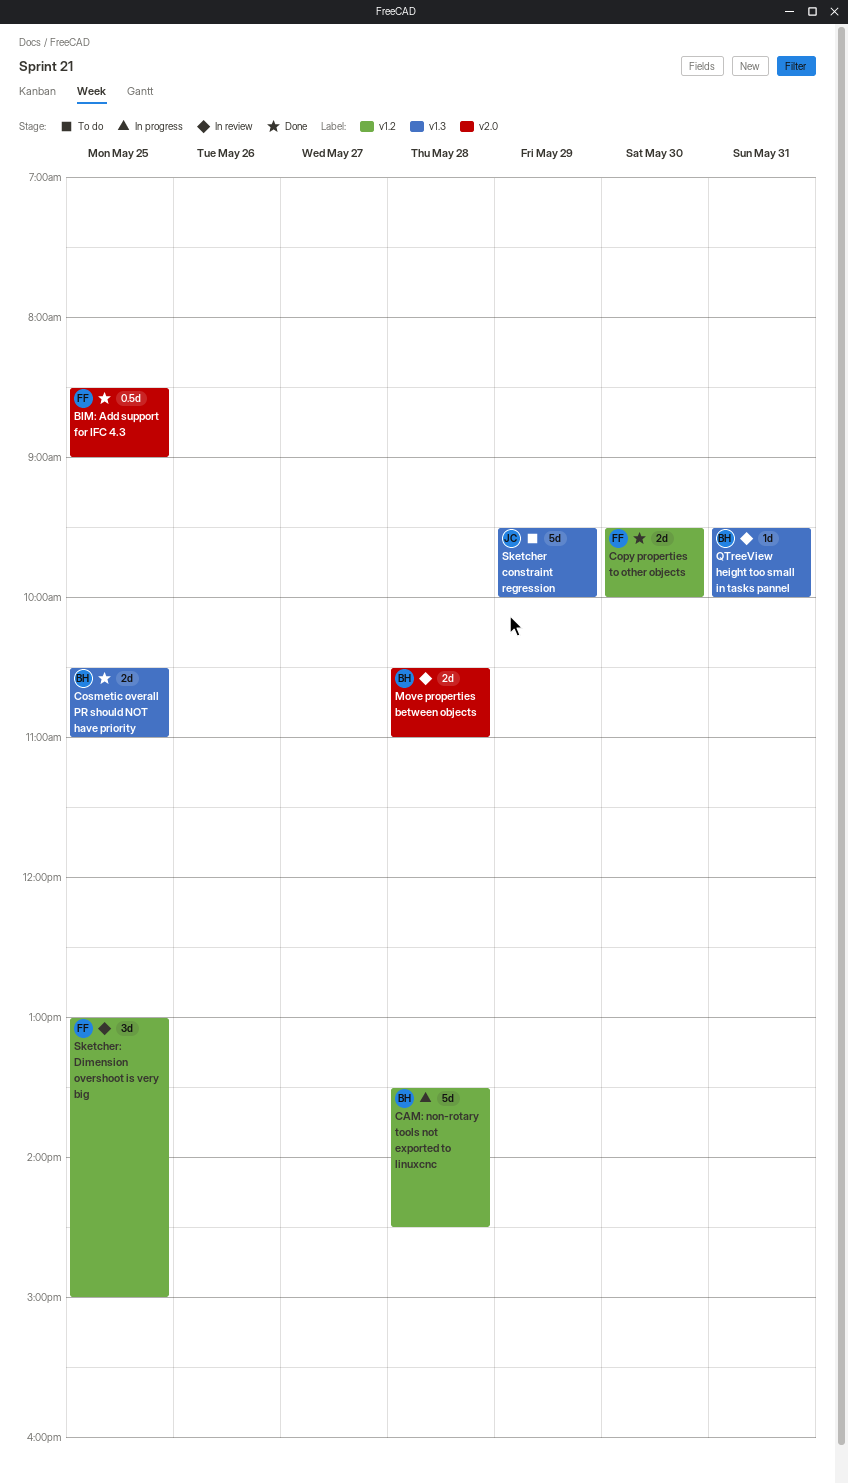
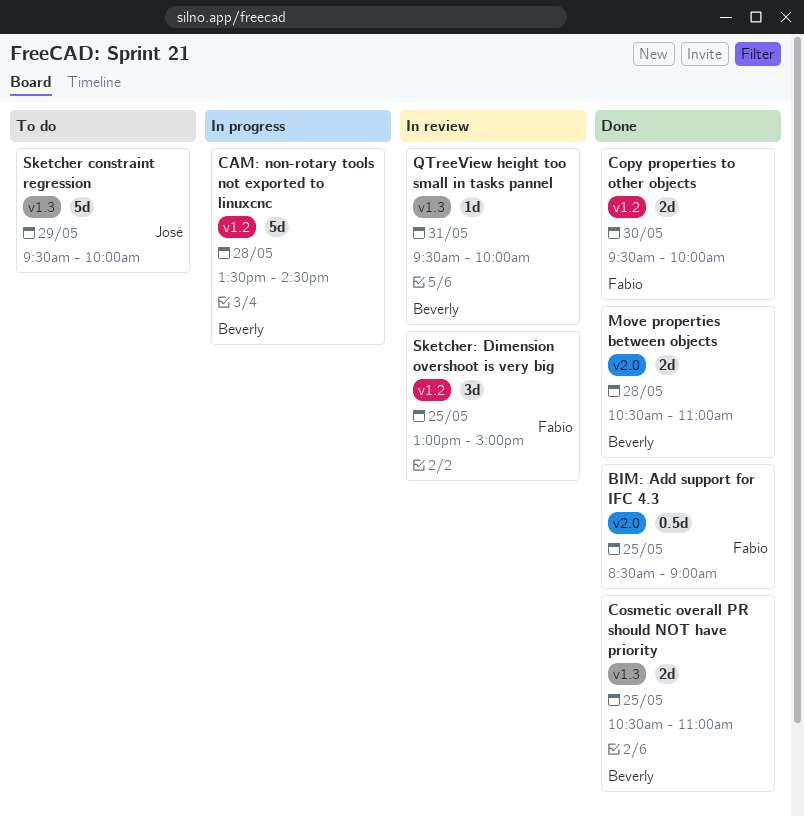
Move properties between objects, status: In review -> Done

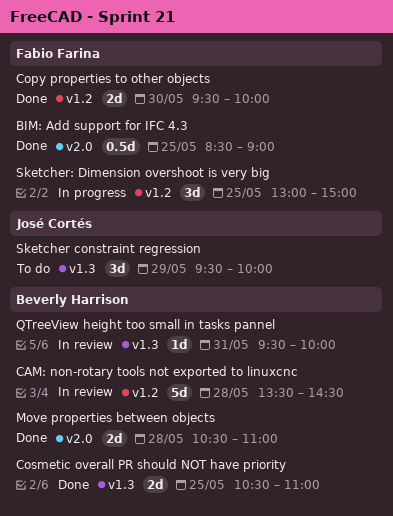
CAM: non-rotary tools not exported to linuxcnc, status: In progress -> In review
Sketcher constraint regression, estimate: 5d -> 3d
Sketcher: Dimension overshoot is very big, status: In review -> In progress

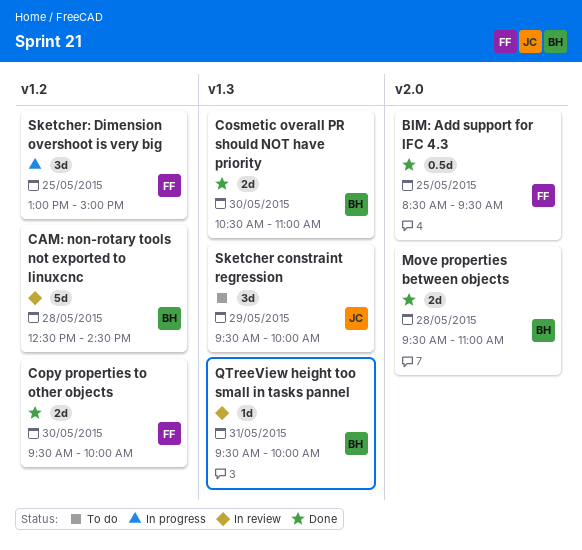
BIM: Add support for IFC 4.3, ends: 09:00 -> 09:30
CAM: non-rotary tools not exported to linuxcnc, begins: 13:30 -> 12:30
Cosmetic overall PR should NOT have priority, day: May 25 -> May 30
Move properties between objects, begins: 10:30 -> 09:30

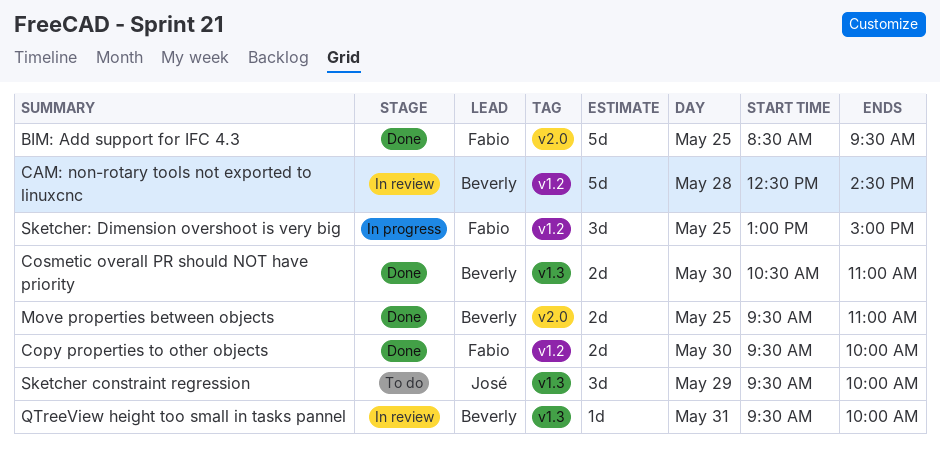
BIM: Add support for IFC 4.3, estimate: 0.5d -> 5d
Move properties between objects, day: May 28 -> May 25

